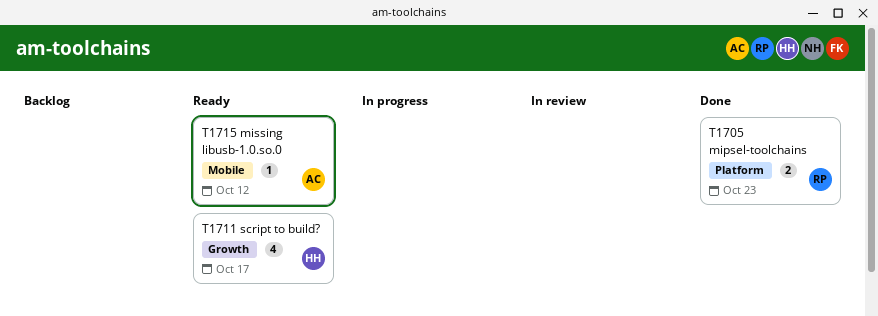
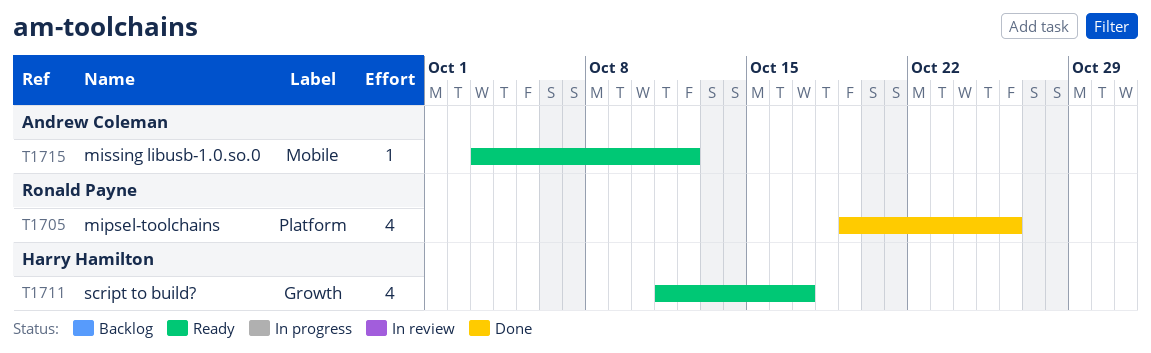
T1705, estimate: 2 -> 4
T1705, due: Oct 23 -> Oct 26

